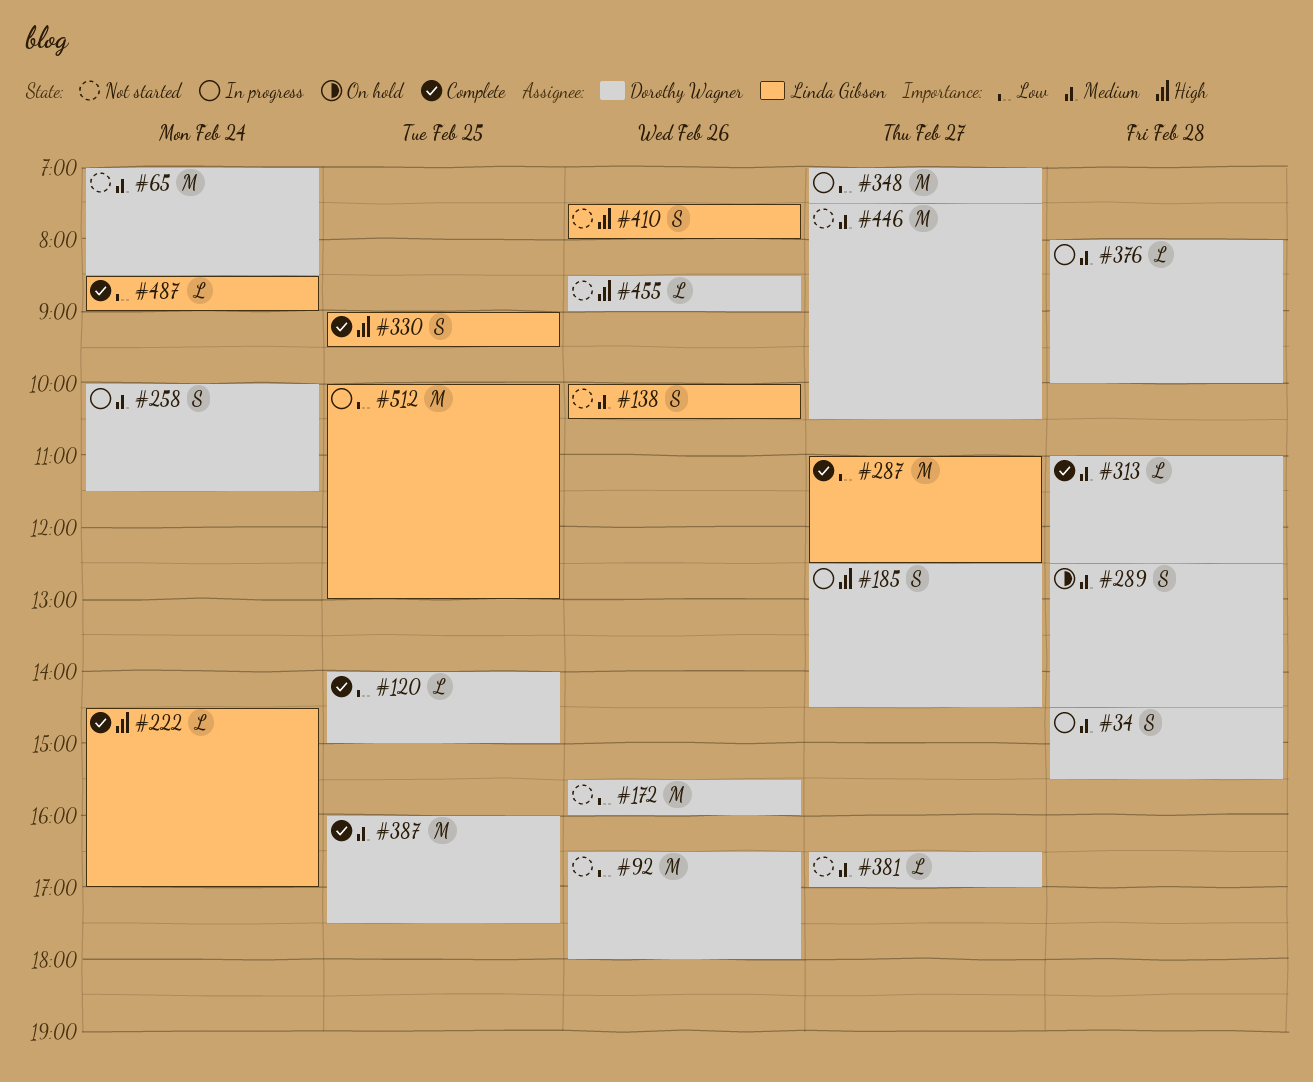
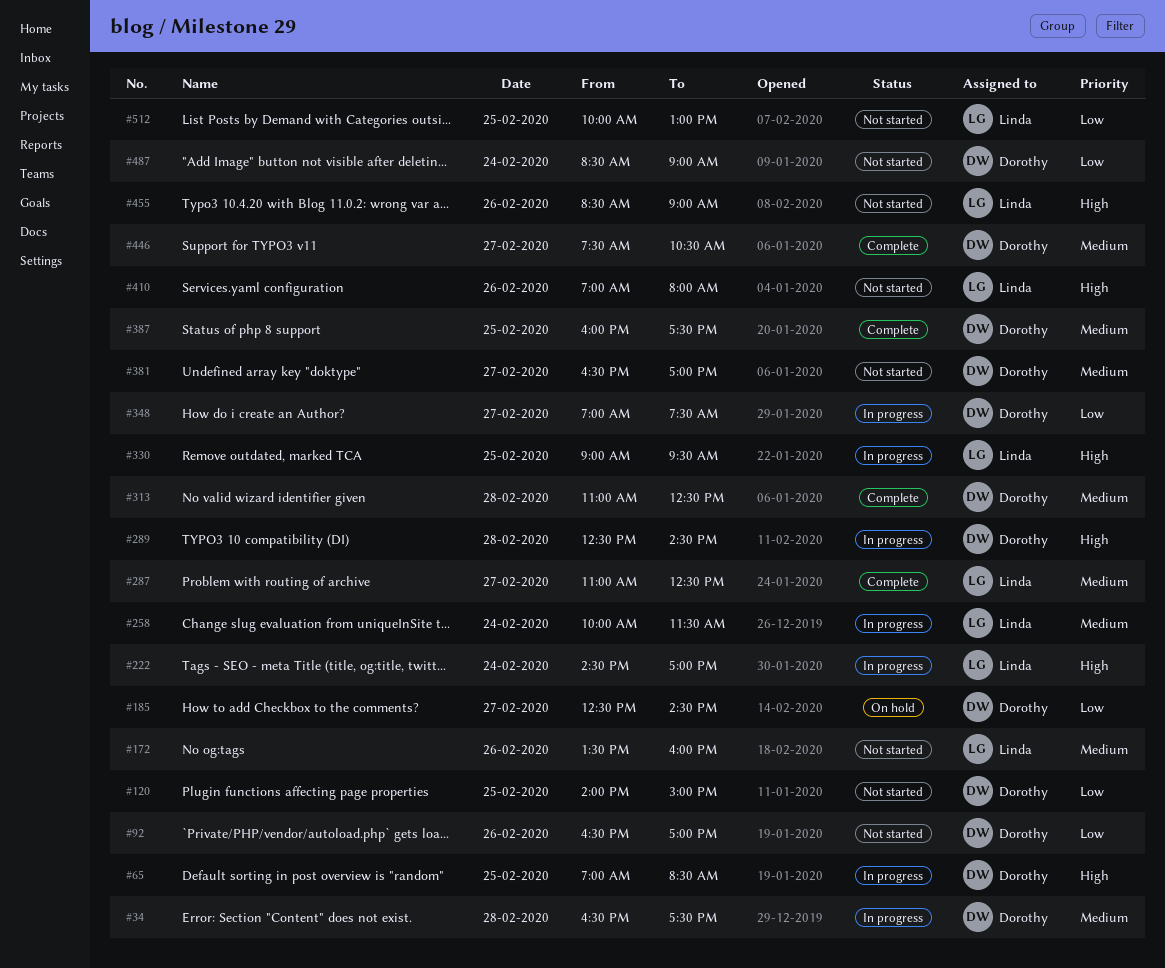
#34, begins: 14:30 -> 16:30
#34, ends: 15:30 -> 17:30
#65, status: Not started -> In progress
#65, priority: Medium -> High
#65, day: Feb 24 -> Feb 25
#92, ends: 18:00 -> 17:00
#120, status: Complete -> Not started
#138: present -> none
#172, owner: Dorothy Wagner -> Linda Gibson
#172, priority: Low -> Medium
#172, begins: 15:30 -> 13:30
#185, status: In progress -> On hold
#185, priority: High -> Low
#222, status: Complete -> In progress
#258, owner: Dorothy Wagner -> Linda Gibson
#287, priority: Low -> Medium
#289, status: On hold -> In progress
#289, priority: Medium -> High
#330, status: Complete -> In progress
#376: present -> none
#410, begins: 07:30 -> 07:00
#446, status: Not started -> Complete
#455, owner: Dorothy Wagner -> Linda Gibson
#487, status: Complete -> Not started
#487, owner: Linda Gibson -> Dorothy Wagner
#512, status: In progress -> Not started

